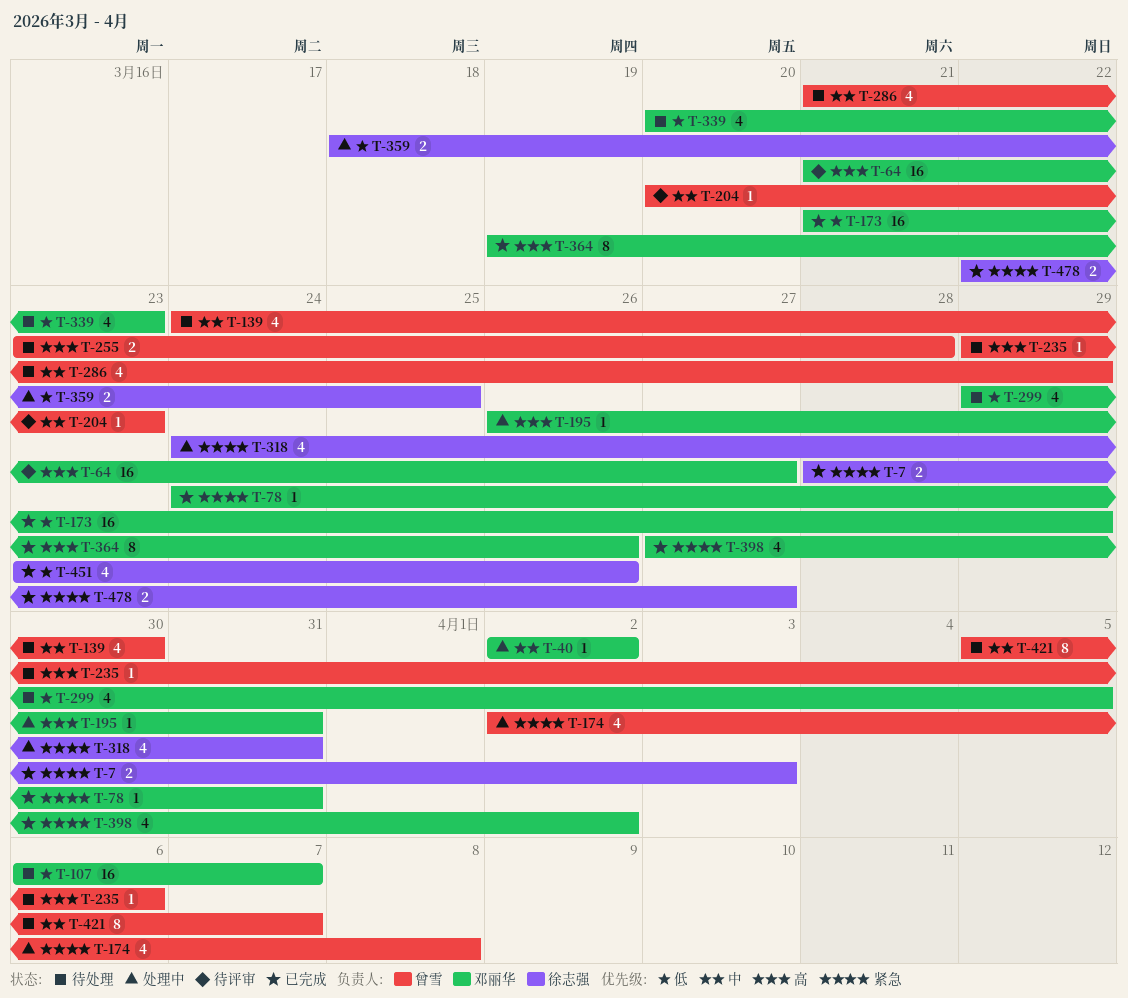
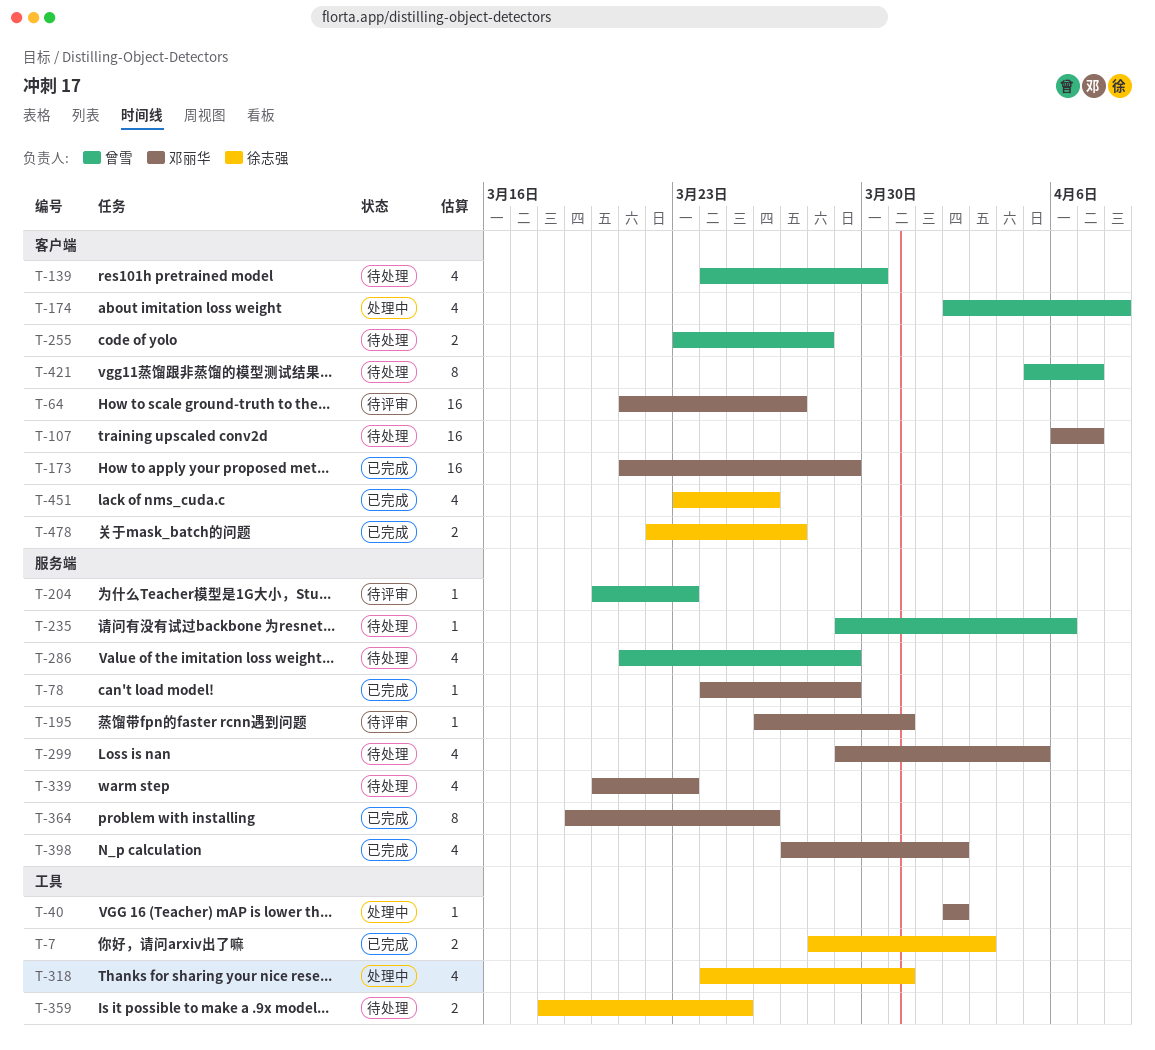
T-78, due: Mar 31 -> Mar 29
T-195, status: 处理中 -> 待评审
T-359, status: 处理中 -> 待处理

